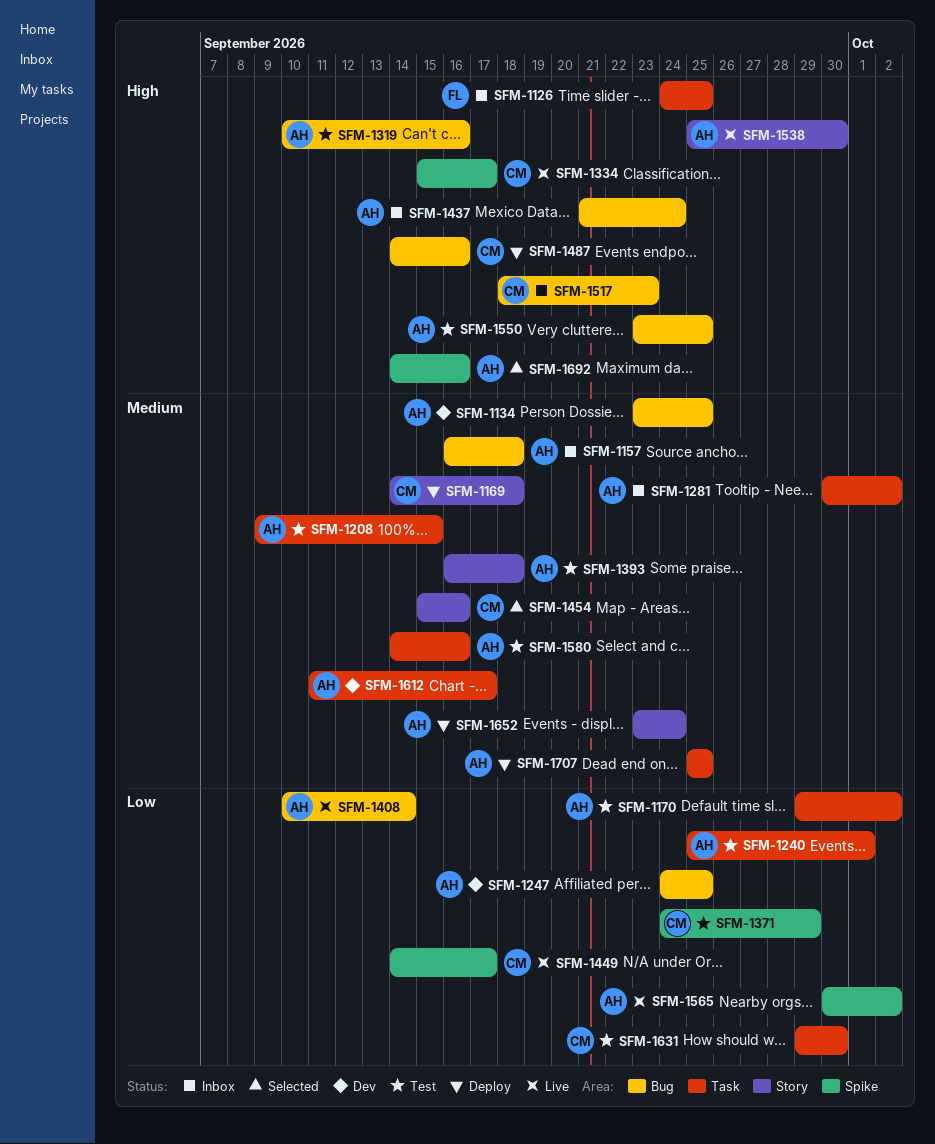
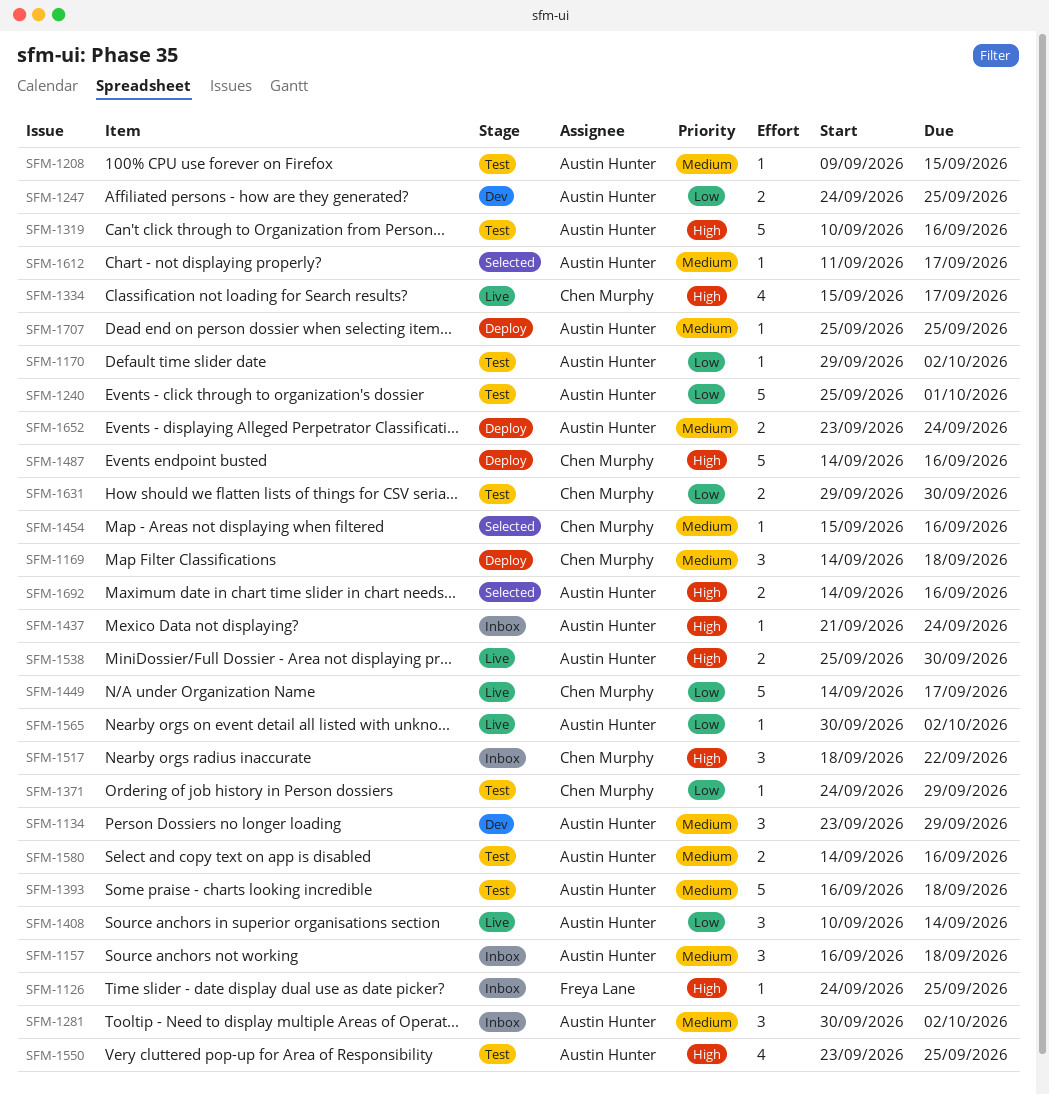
SFM-1134, due: Sep 25 -> Sep 29
SFM-1517, due: Sep 23 -> Sep 22
SFM-1612, status: Dev -> Selected

